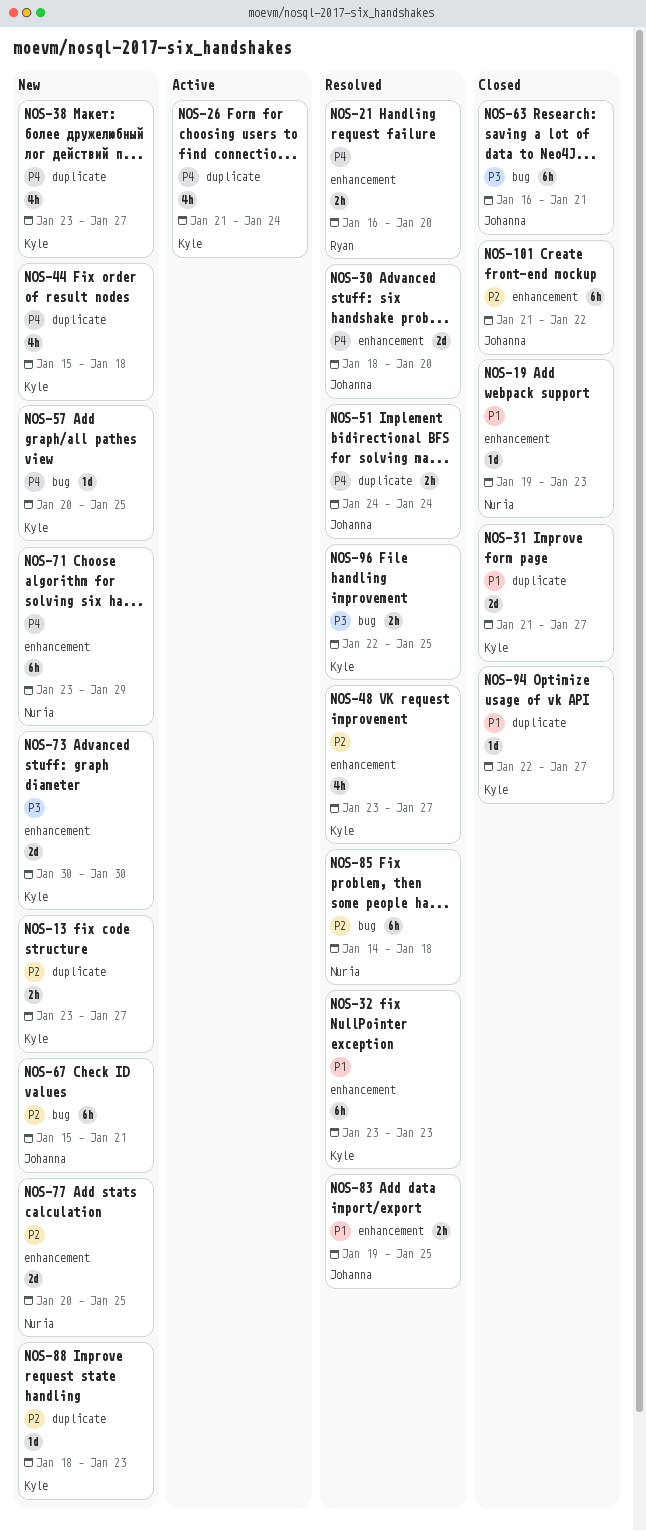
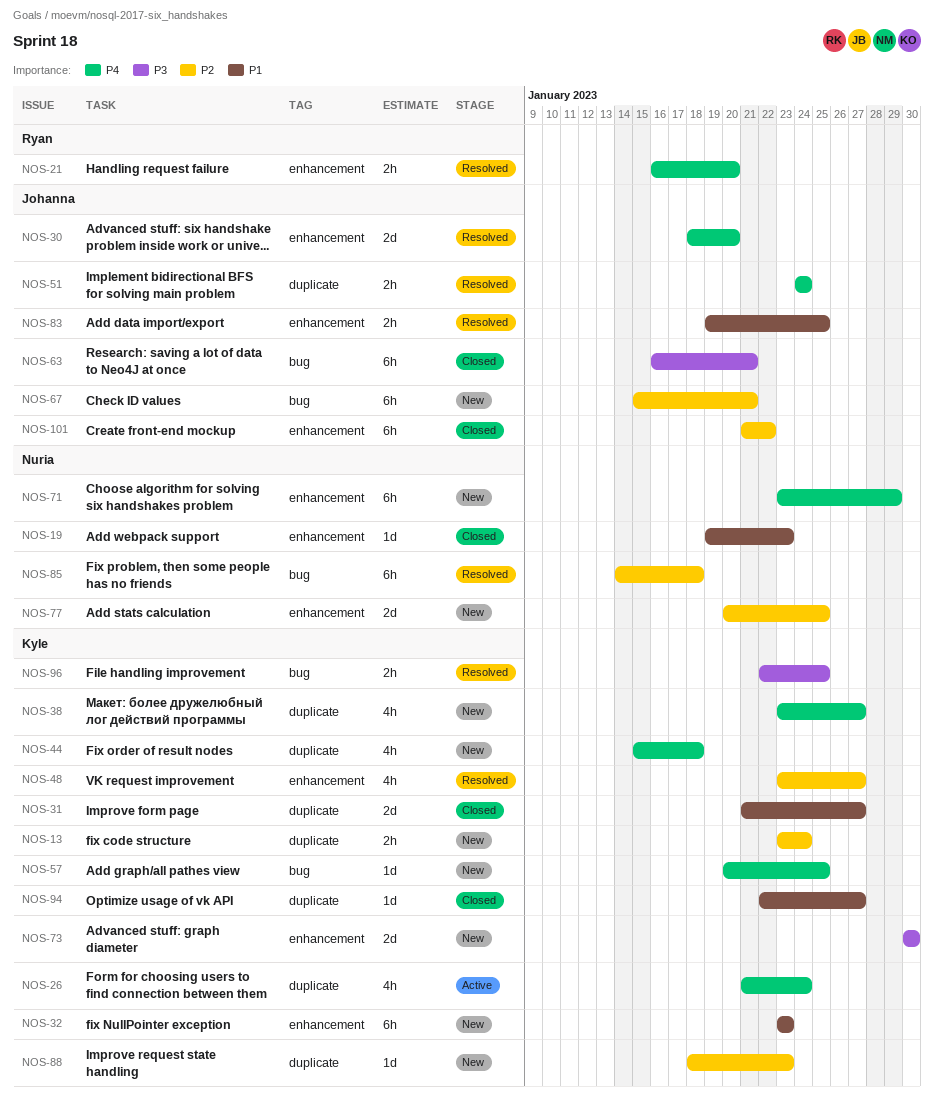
NOS-13, due: Jan 27 -> Jan 24
NOS-32, status: Resolved -> New

